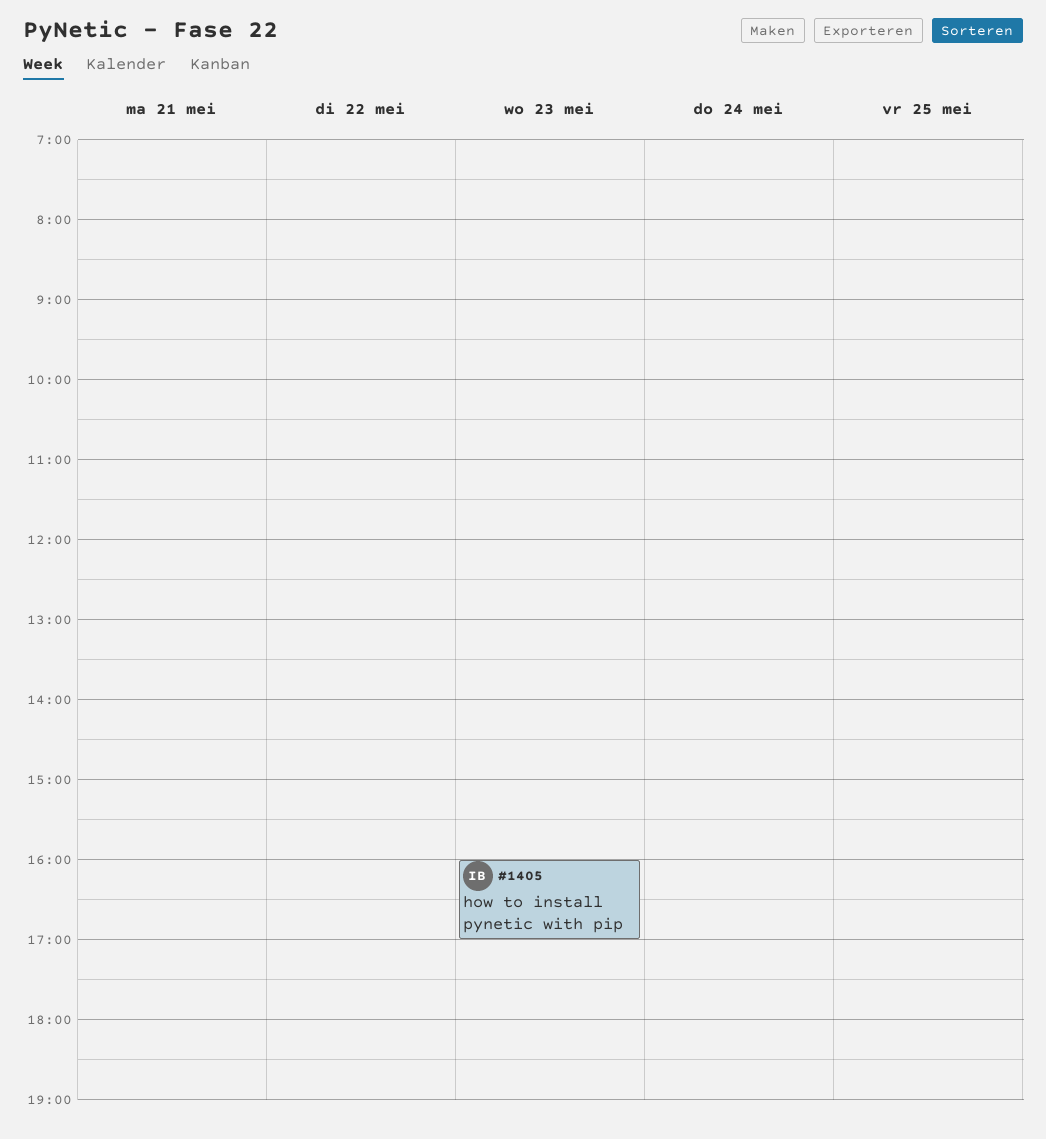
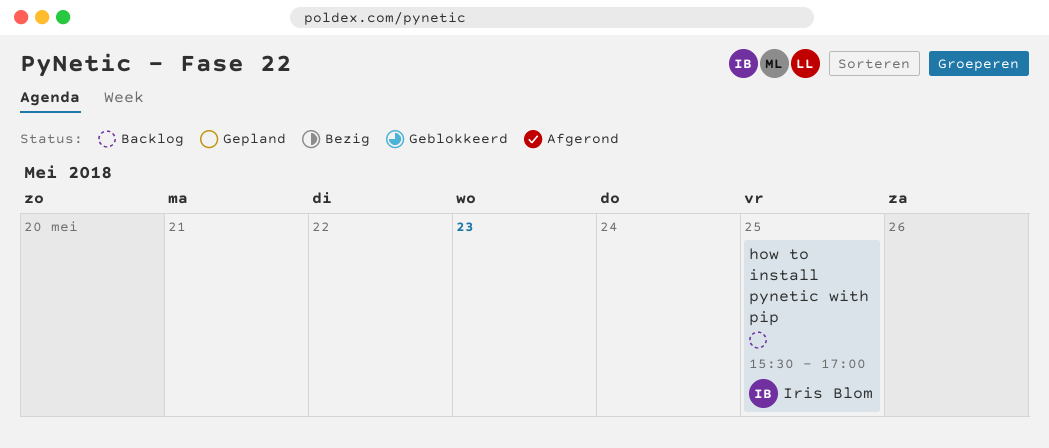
how to install pynetic with pip, day: May 23 -> May 25
how to install pynetic with pip, begins: 16:00 -> 15:30

